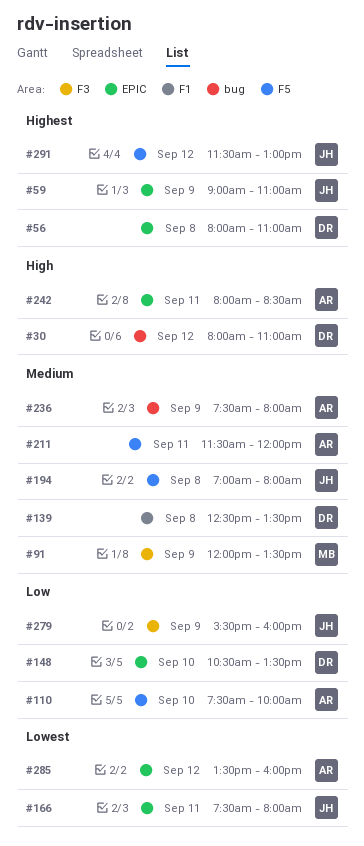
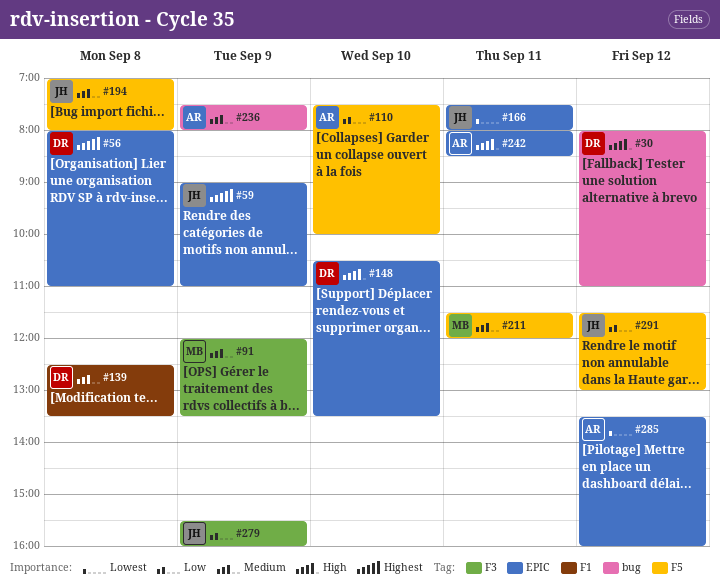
#148, priority: Low -> High
#211, owner: AR -> MB
#291, priority: Highest -> Low

